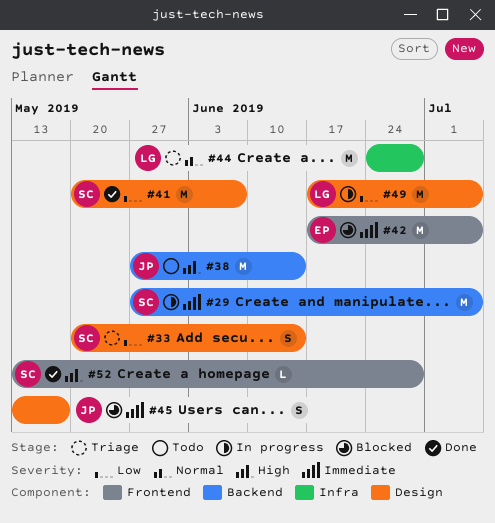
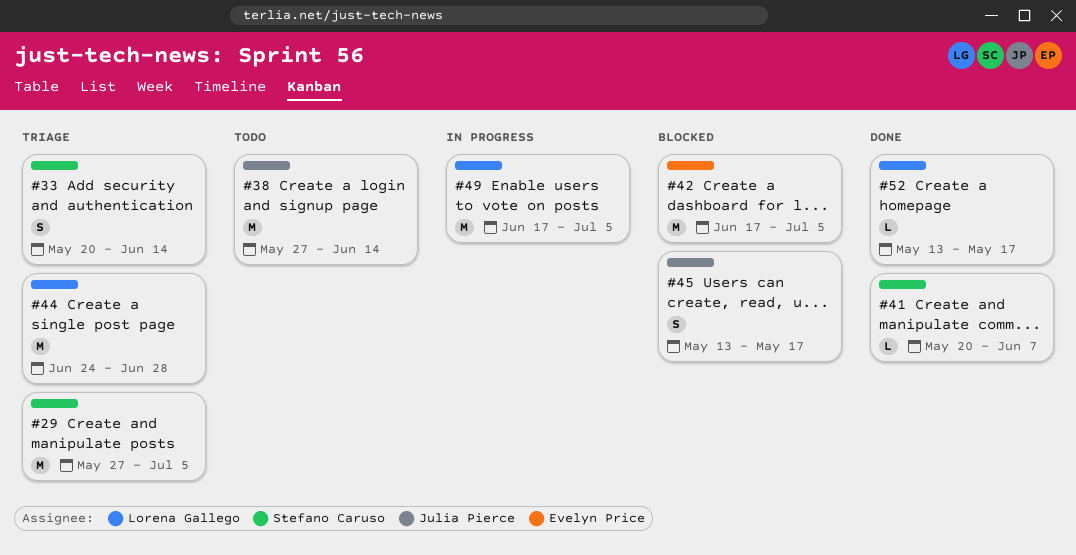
#29, status: In progress -> Triage
#41, estimate: M -> L
#52, owner: Stefano Caruso -> Lorena Gallego
#52, due: Jun 28 -> May 17

